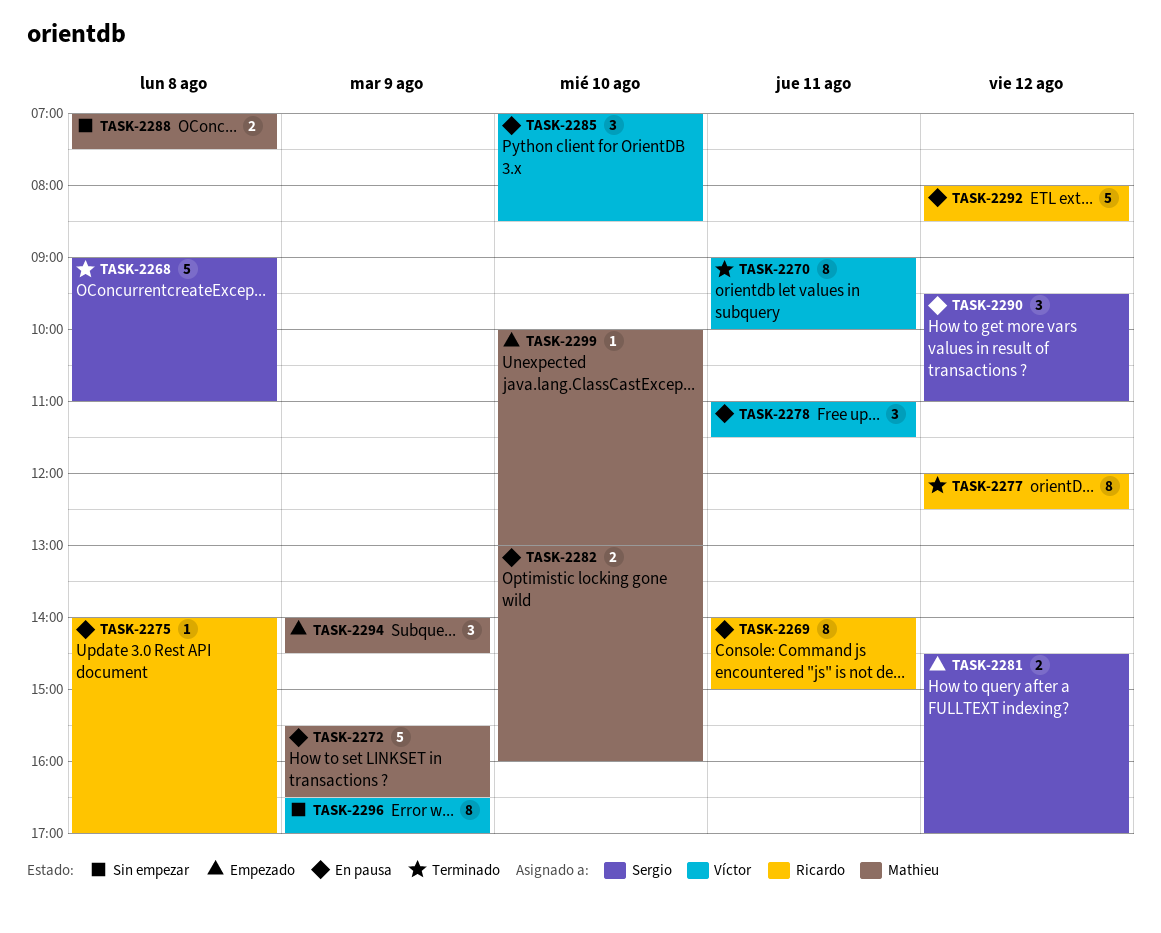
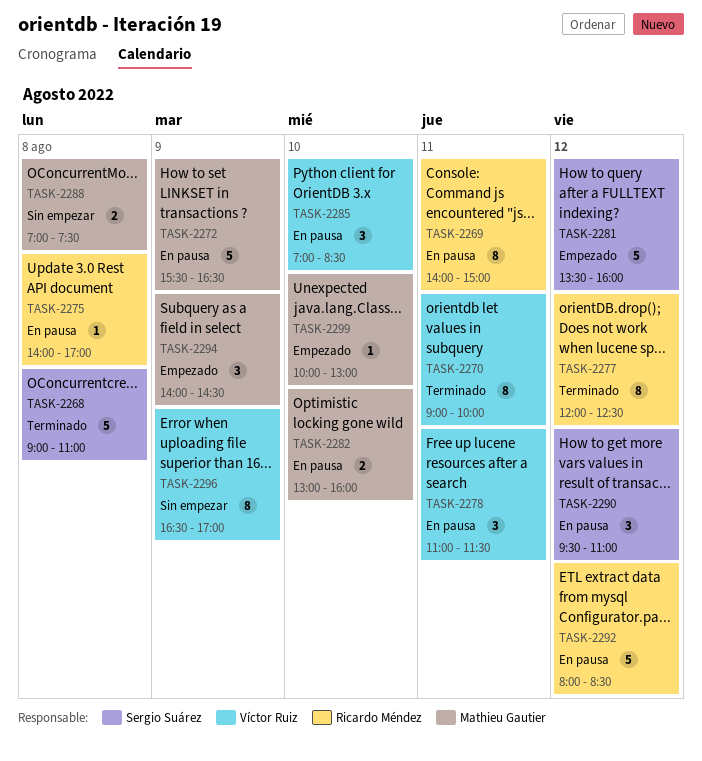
TASK-2281, estimate: 2 -> 5
TASK-2281, begins: 14:30 -> 13:30
TASK-2281, ends: 17:00 -> 16:00

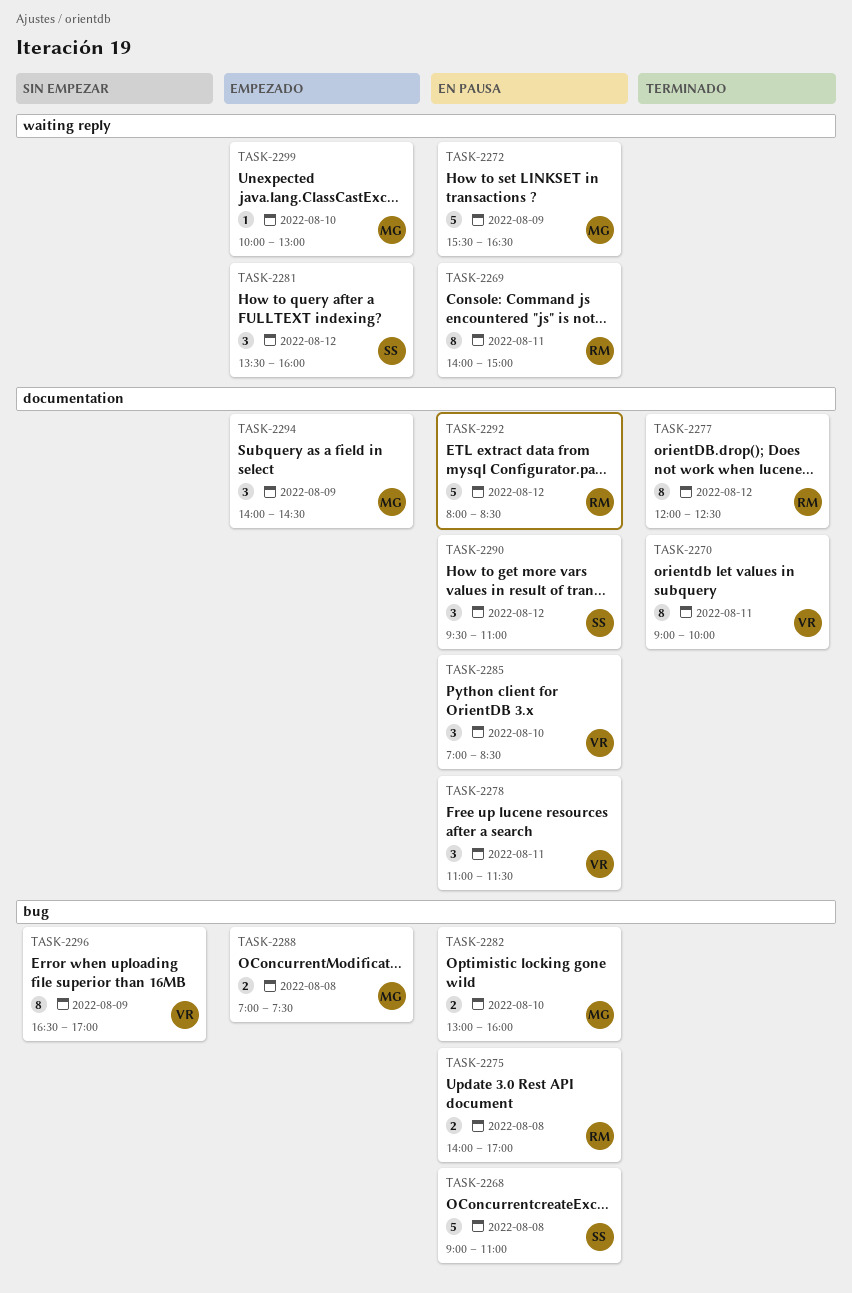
TASK-2268, status: Terminado -> En pausa
TASK-2275, estimate: 1 -> 2
TASK-2281, estimate: 5 -> 3
TASK-2288, status: Sin empezar -> Empezado

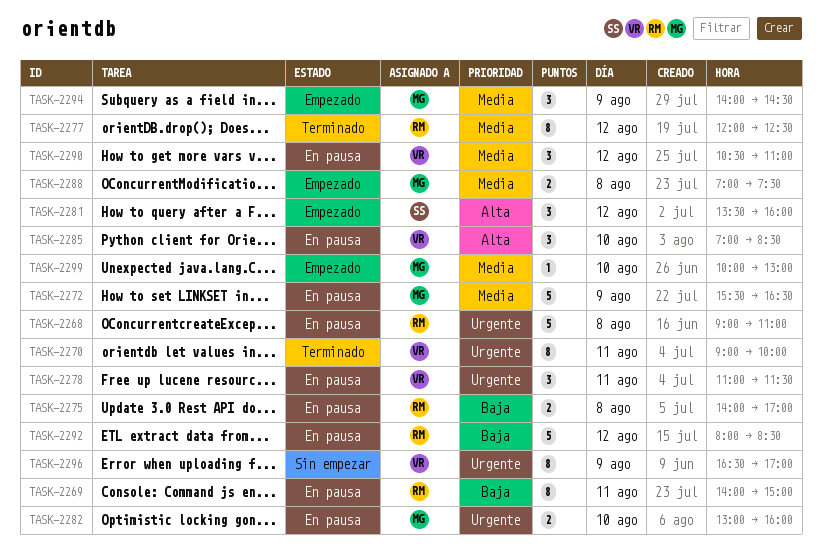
TASK-2268, owner: SS -> RM
TASK-2290, owner: SS -> VR
TASK-2290, begins: 09:30 -> 10:30

